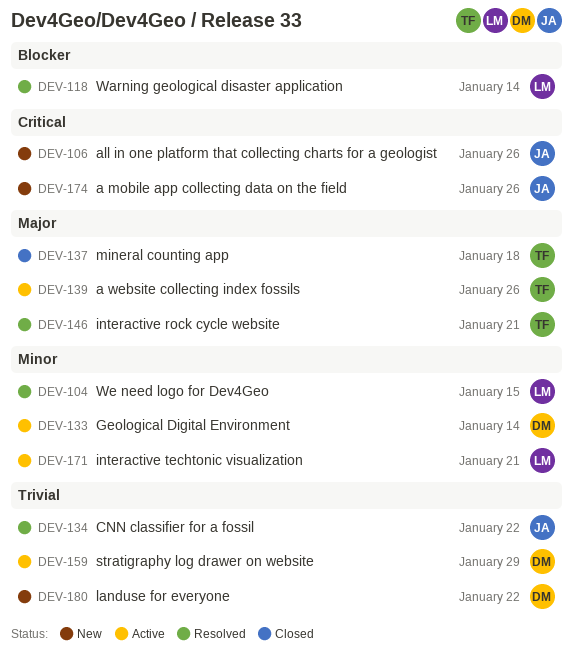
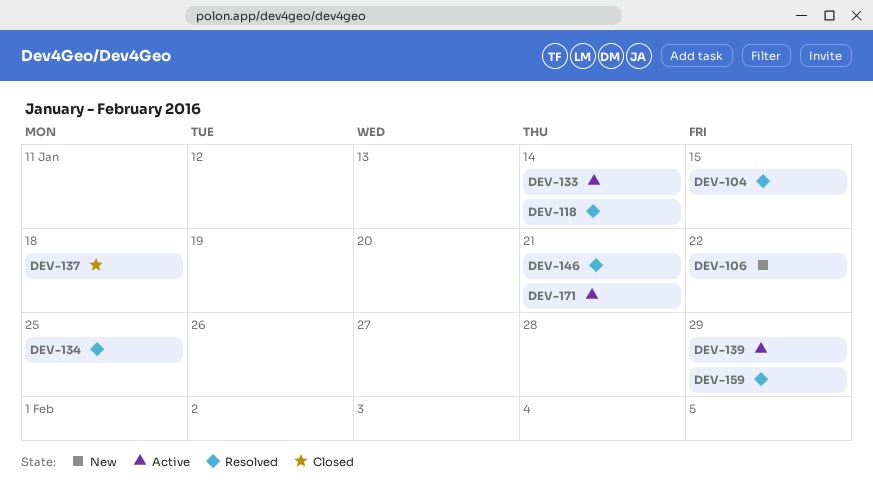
DEV-106, due: Jan 26 -> Jan 22
DEV-134, due: Jan 22 -> Jan 25
DEV-139, due: Jan 26 -> Jan 29
DEV-159, status: Active -> Resolved
DEV-174: present -> none
DEV-180: present -> none

